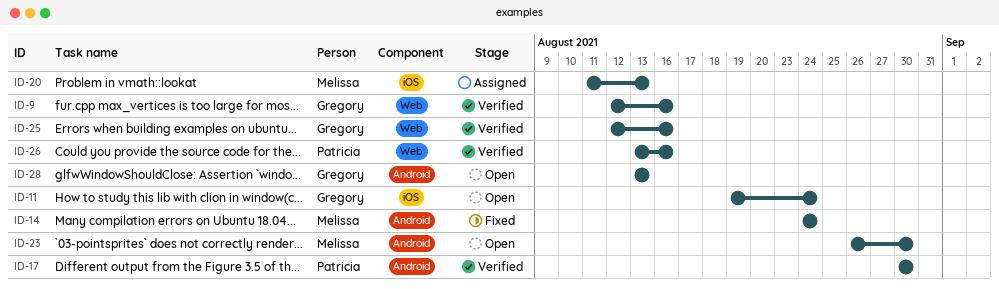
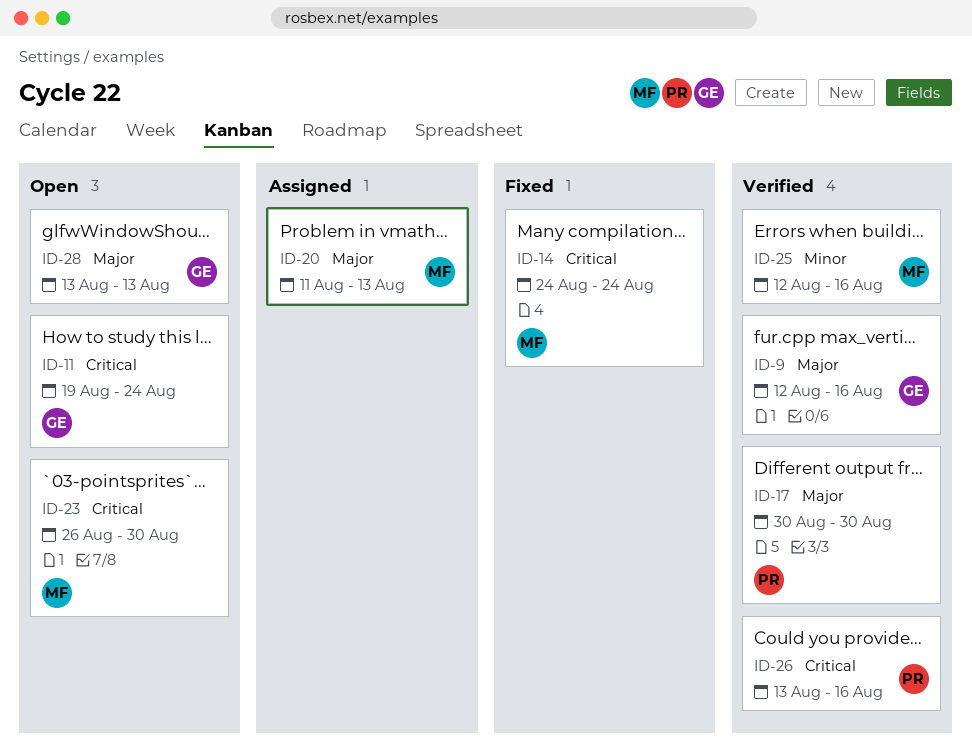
ID-25, owner: Gregory -> Melissa

